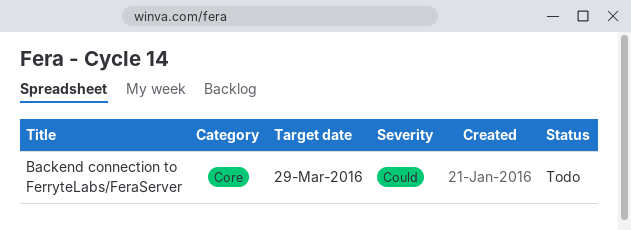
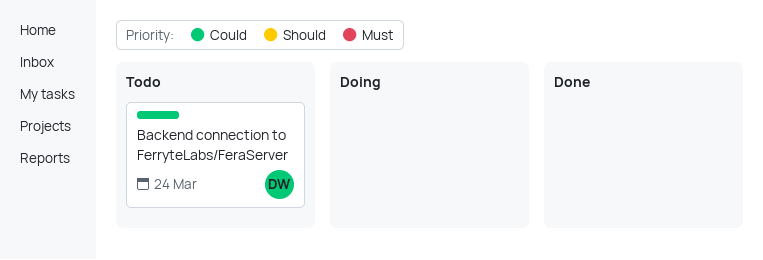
Backend connection to FerryteLabs/FeraServer, due: Mar 29 -> Mar 24

